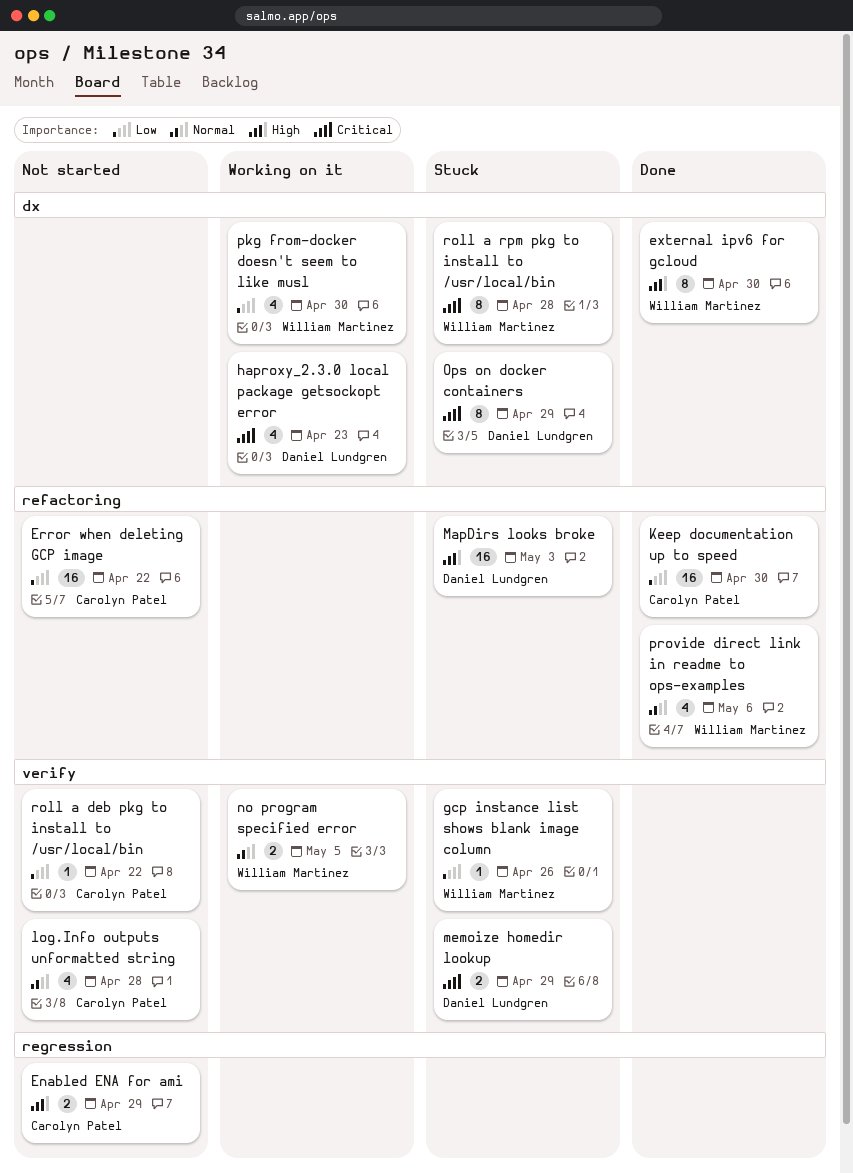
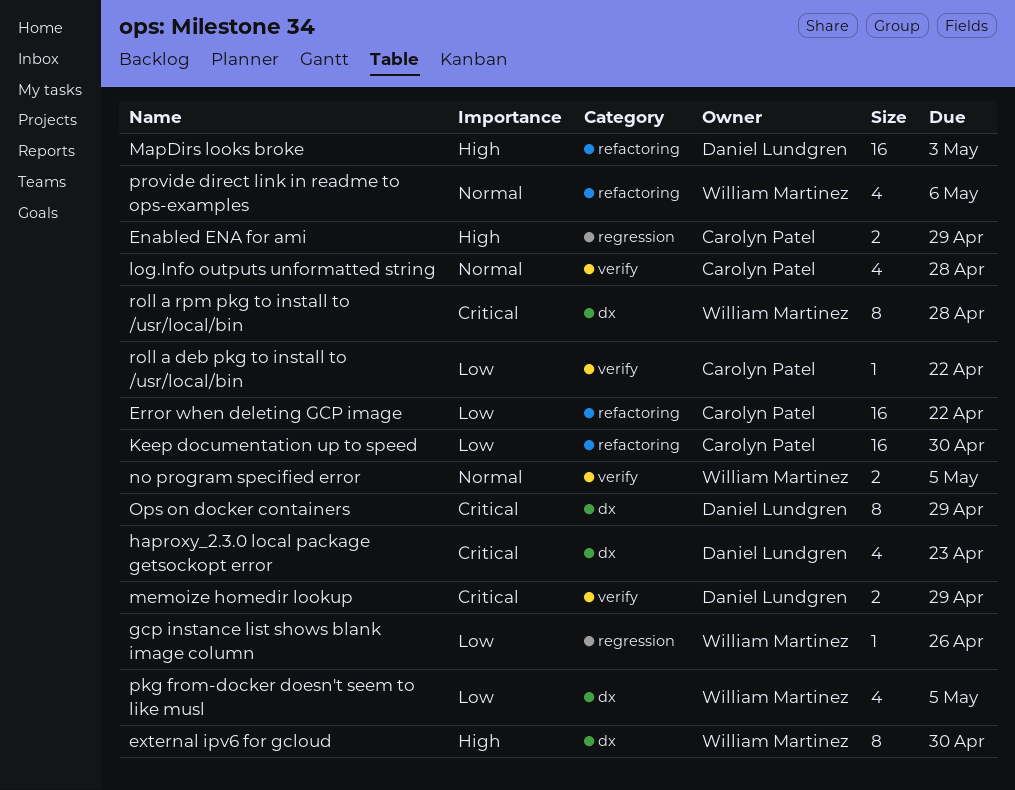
gcp instance list shows blank image column, label: verify -> regression
pkg from-docker doesn't seem to like musl, due: Apr 30 -> May 5

